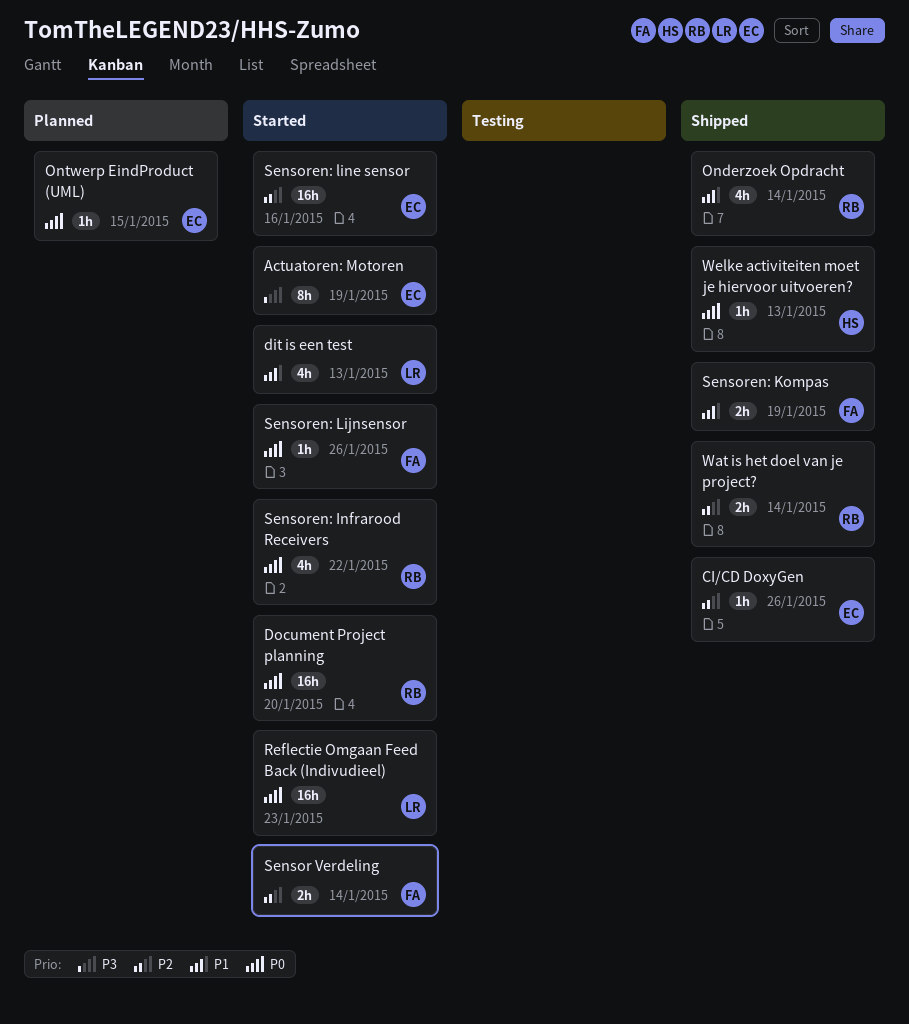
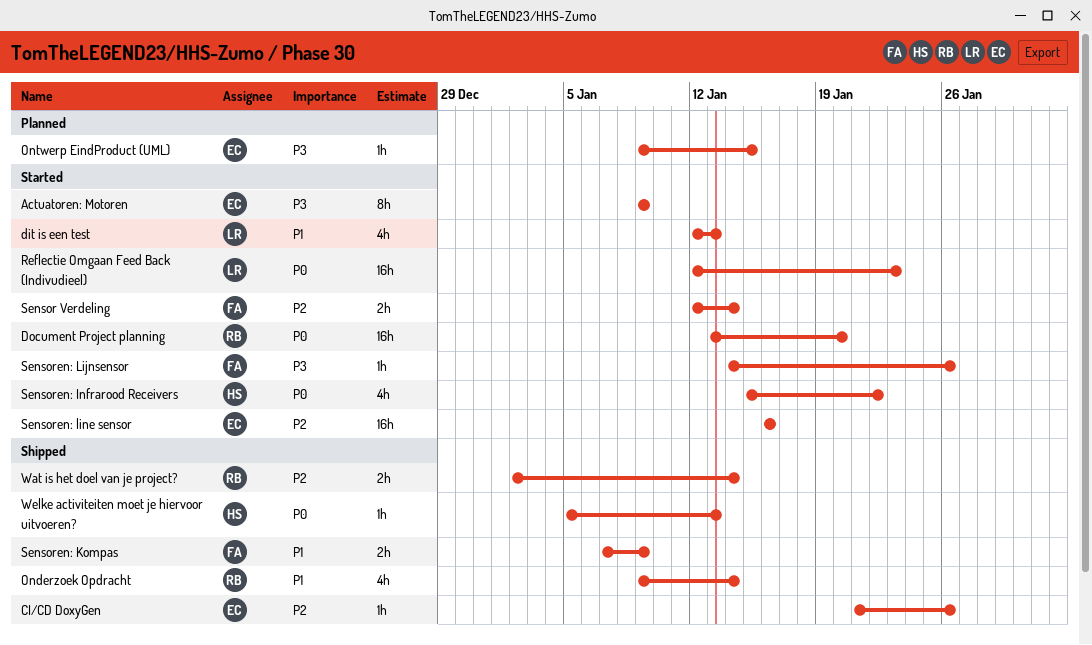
Actuatoren: Motoren, due: Jan 19 -> Jan 9
Ontwerp EindProduct (UML), priority: P0 -> P3
Sensoren: Infrarood Receivers, owner: RB -> HS
Sensoren: Kompas, due: Jan 19 -> Jan 9
Sensoren: Lijnsensor, priority: P0 -> P3

